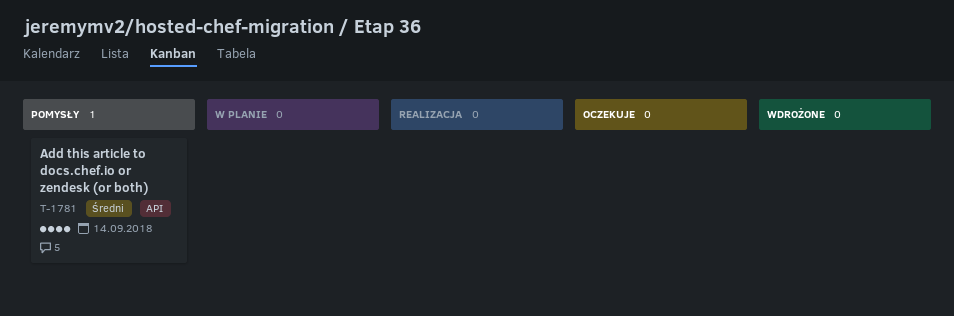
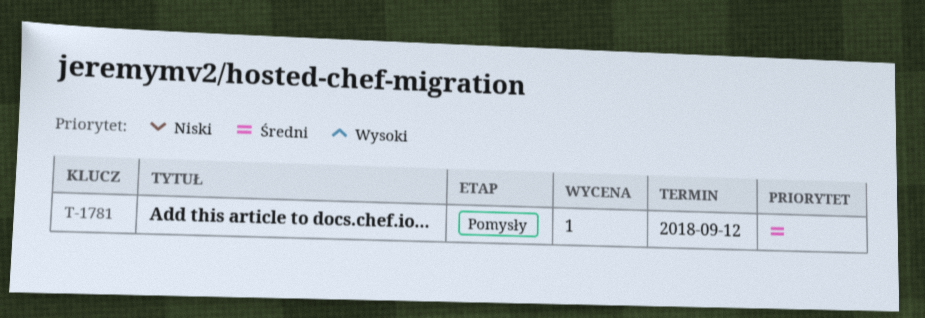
T-1781, estimate: 4 -> 1
T-1781, due: Sep 14 -> Sep 12

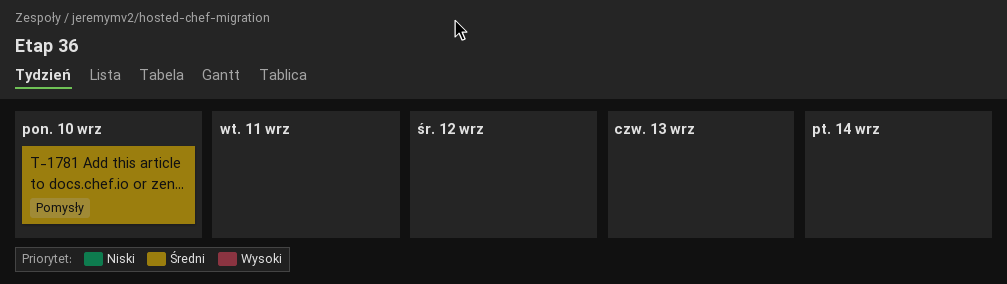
T-1781, due: Sep 12 -> Sep 10

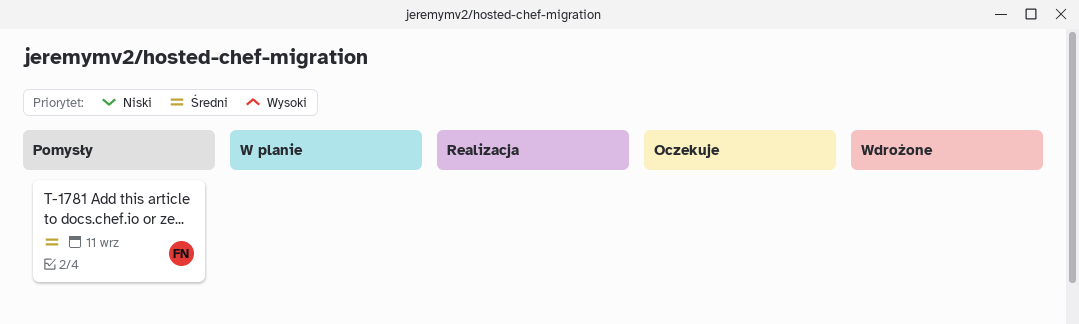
T-1781, due: Sep 10 -> Sep 11

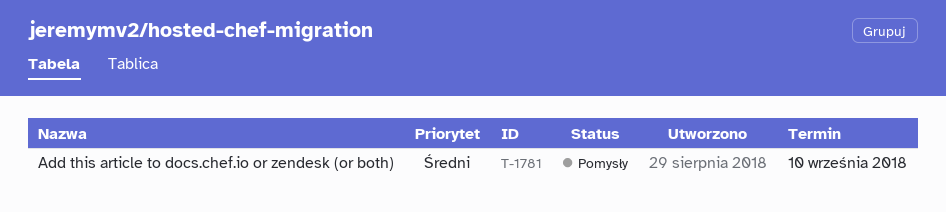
T-1781, due: Sep 11 -> Sep 10

